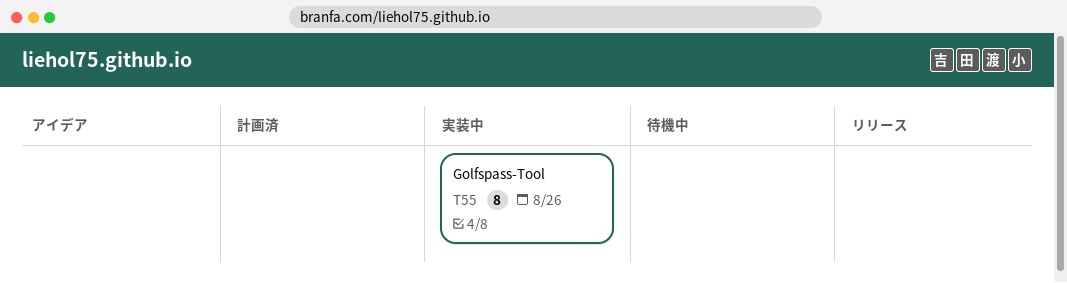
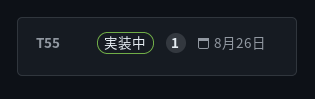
T55, estimate: 8 -> 1

